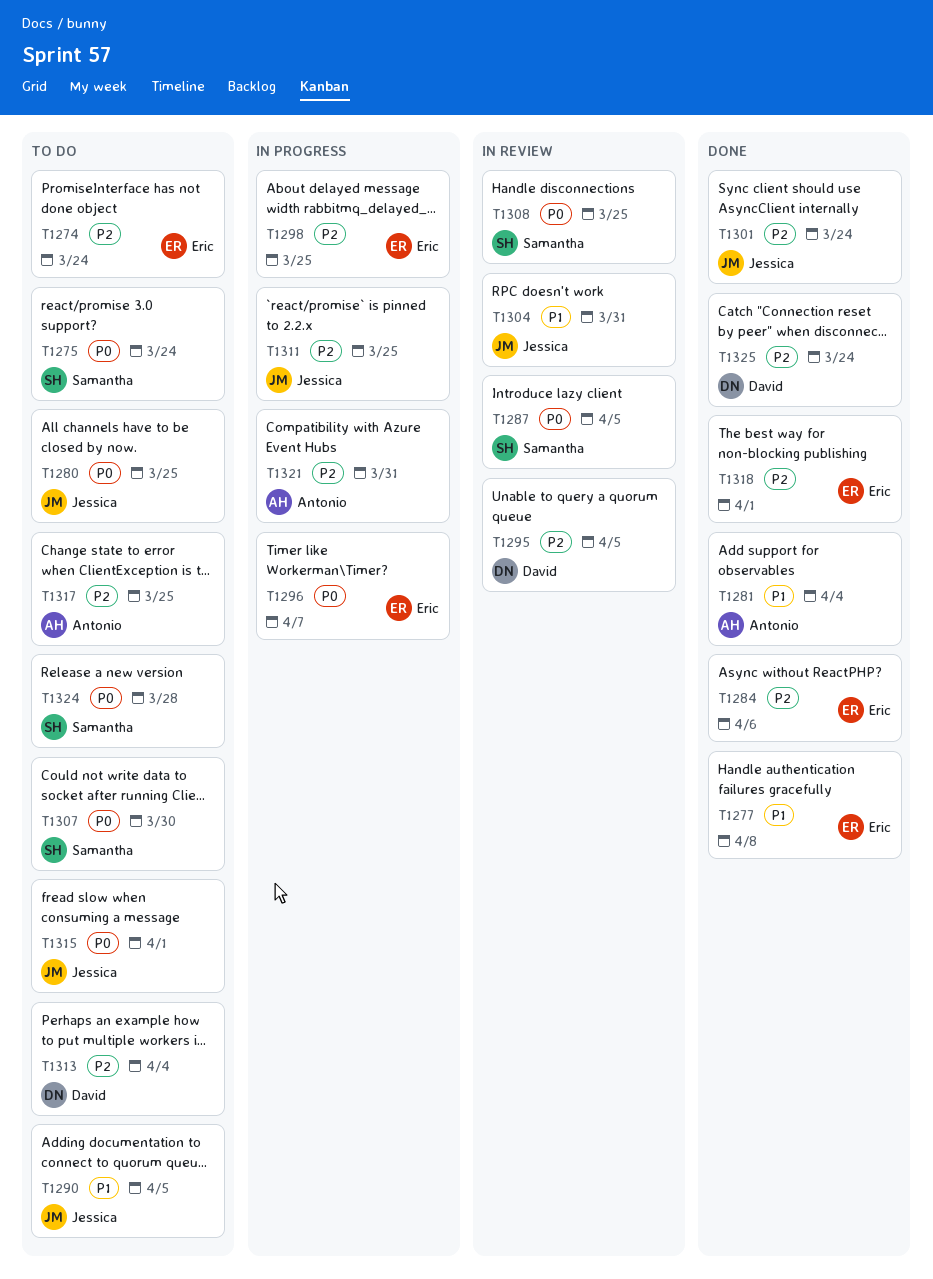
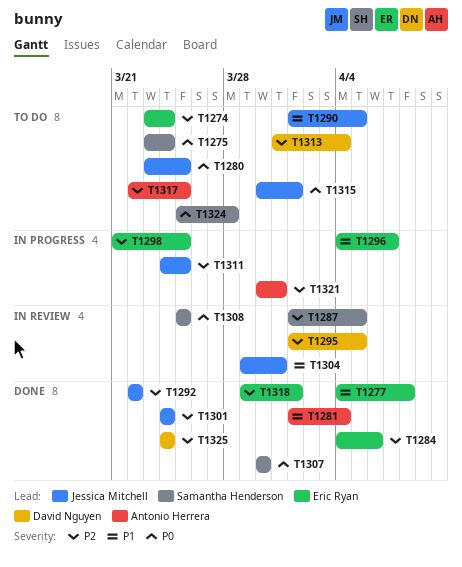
T1287, priority: P0 -> P2
T1292: none -> present
T1296, priority: P0 -> P1
T1307, status: To do -> Done

